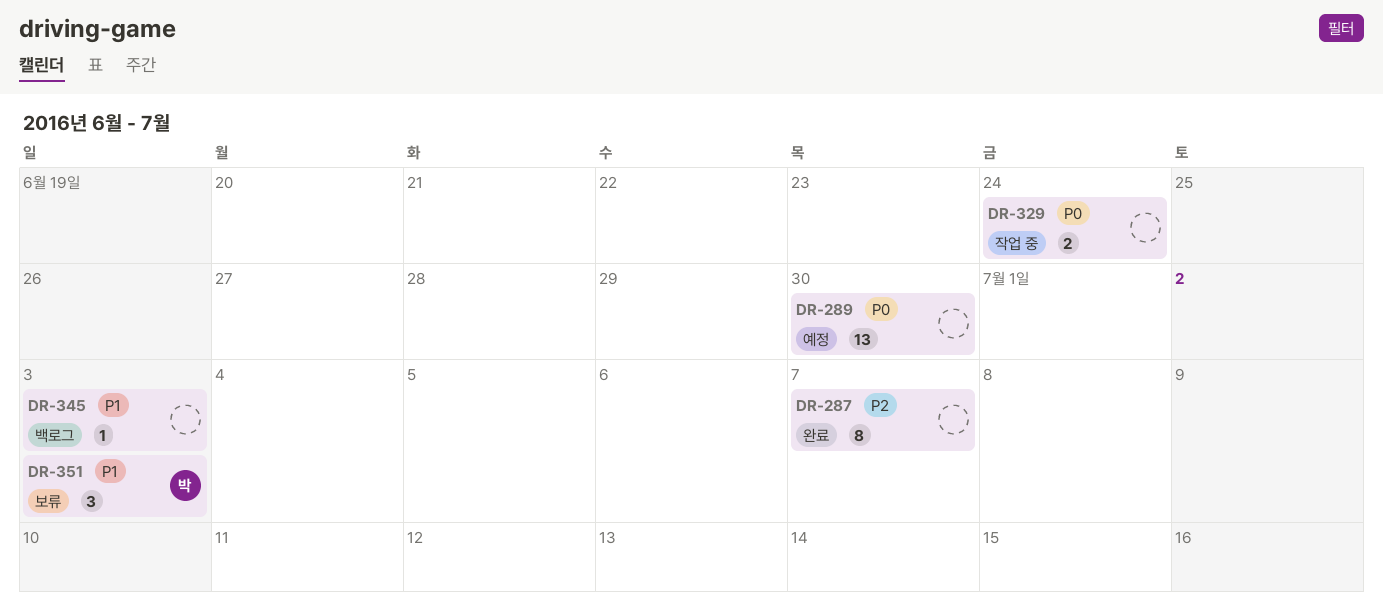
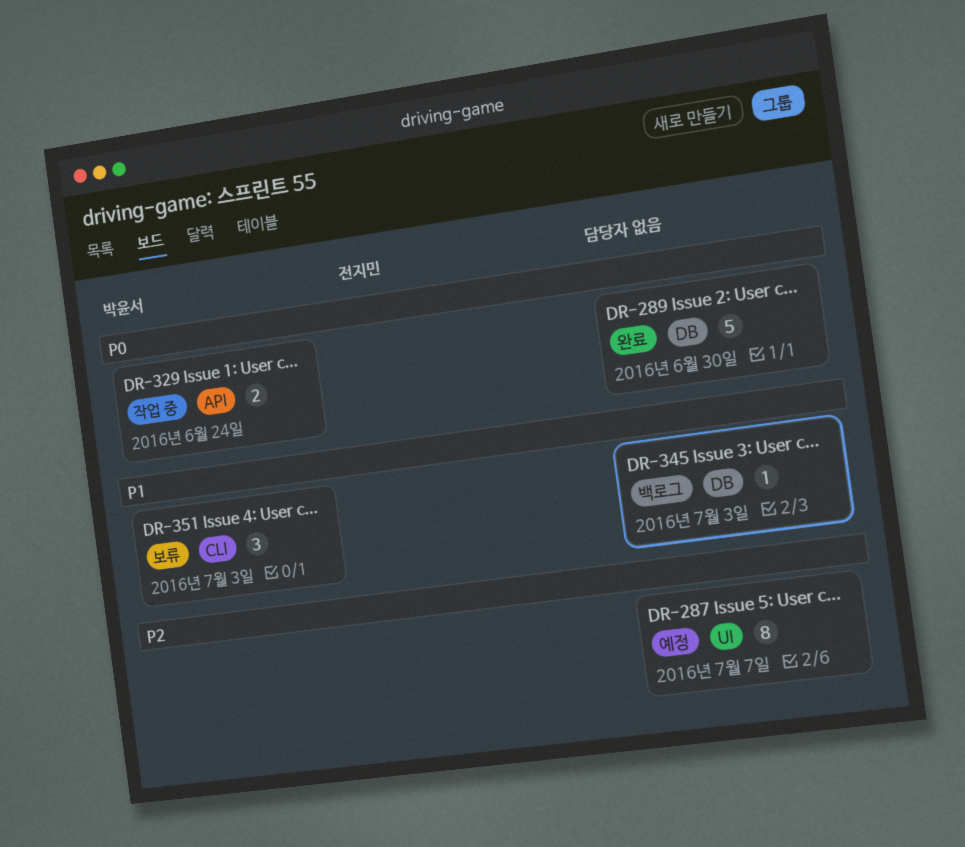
DR-287, status: 완료 -> 예정
DR-289, status: 예정 -> 완료
DR-289, estimate: 13 -> 5
DR-329, owner: none -> 박윤서

